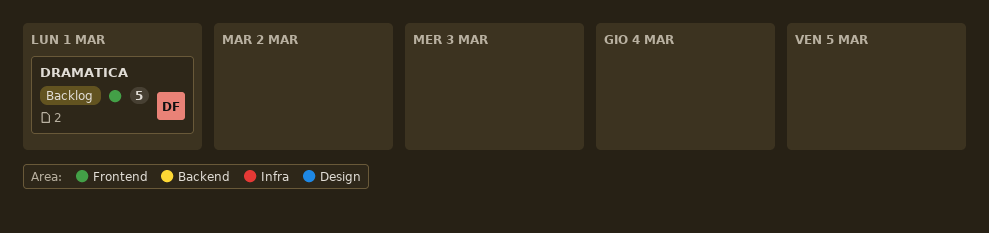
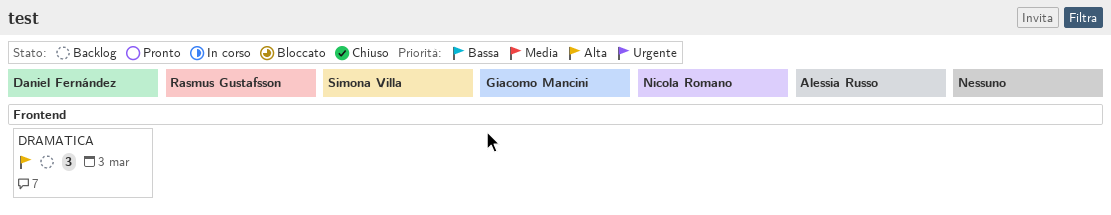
DRAMATICA, estimate: 5 -> 3
DRAMATICA, due: Mar 1 -> Mar 3

